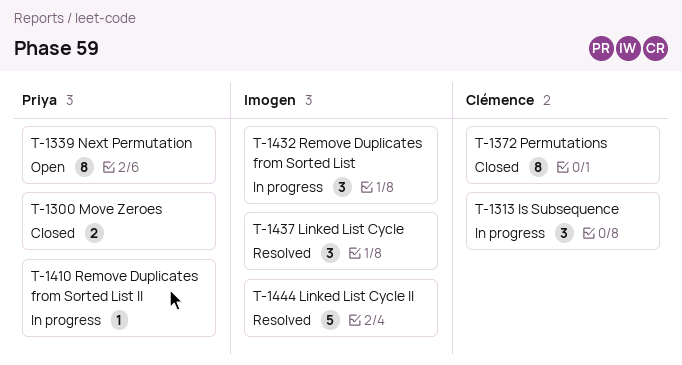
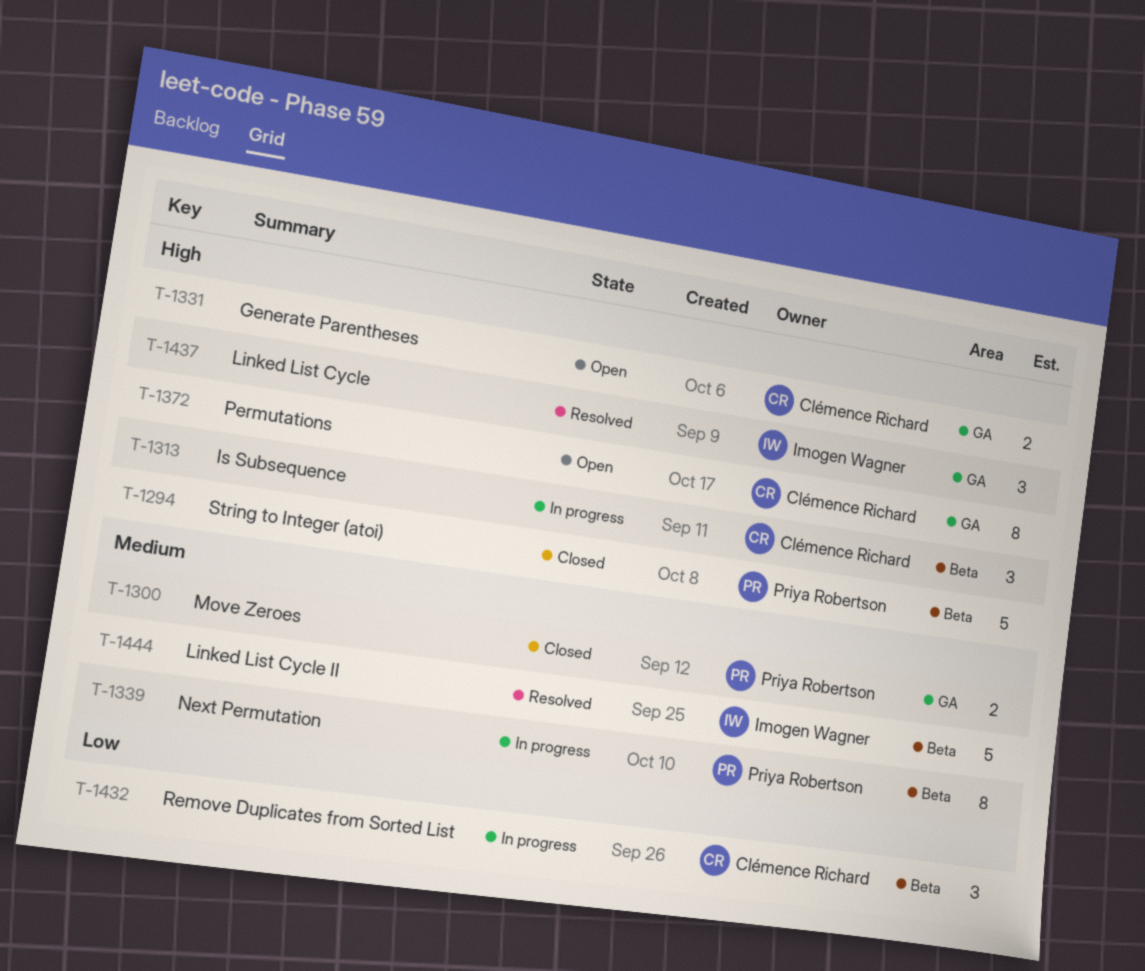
T-1294: none -> present
T-1331: none -> present
T-1339, status: Open -> In progress
T-1372, status: Closed -> Open
T-1410: present -> none
T-1432, owner: Imogen Wagner -> Clémence Richard

